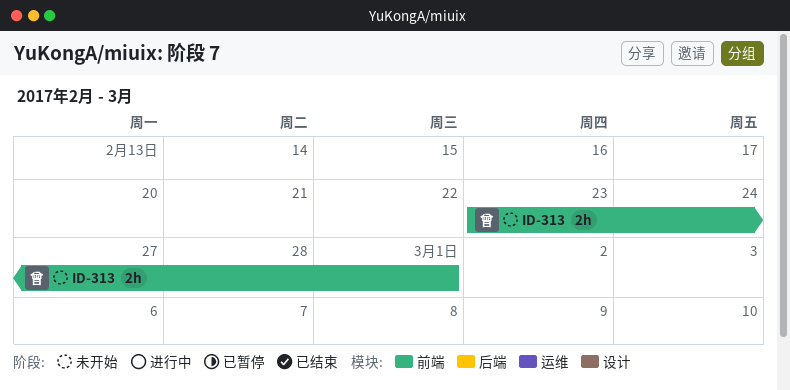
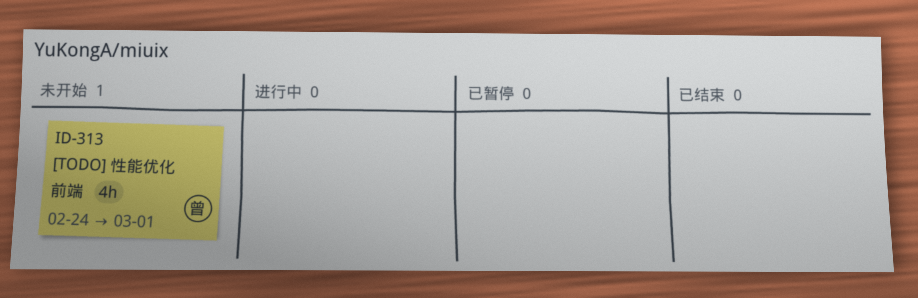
ID-313, estimate: 2h -> 4h
ID-313, start: Feb 23 -> Feb 24

